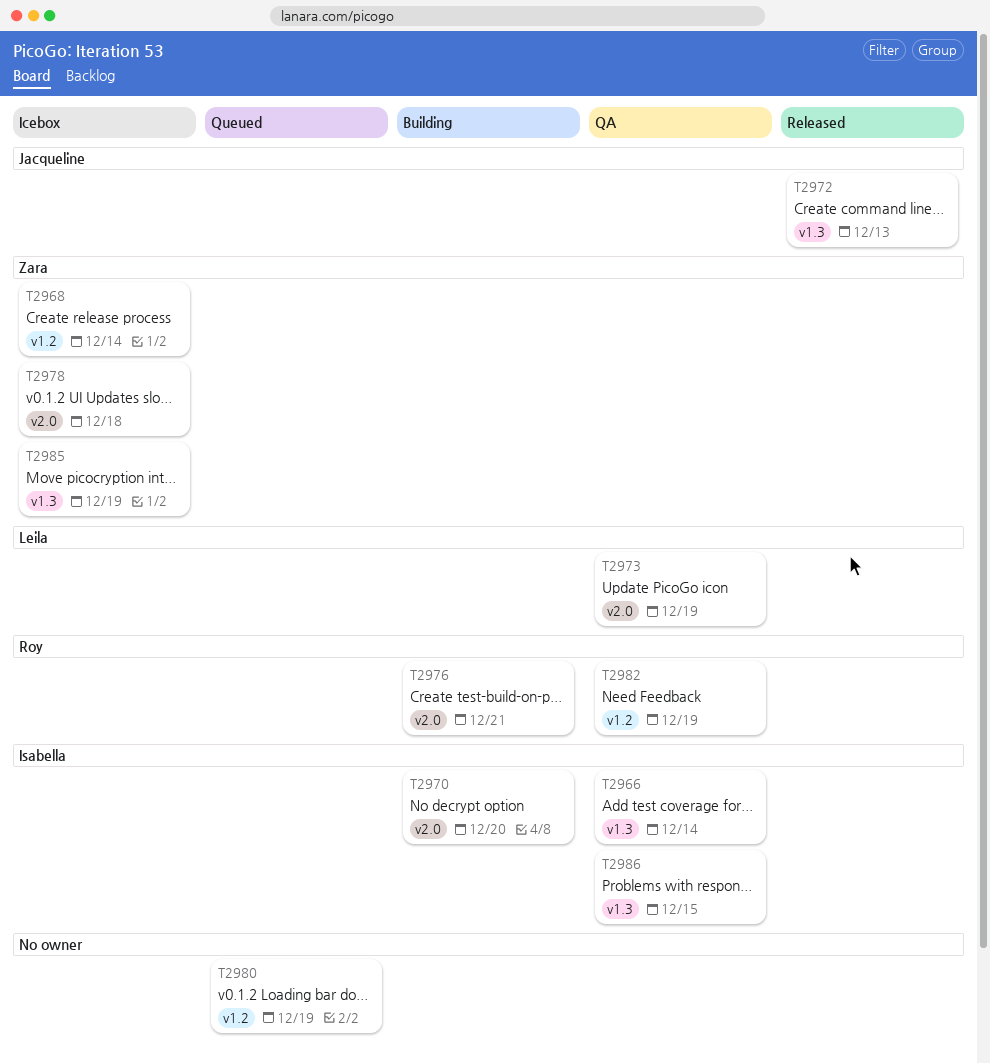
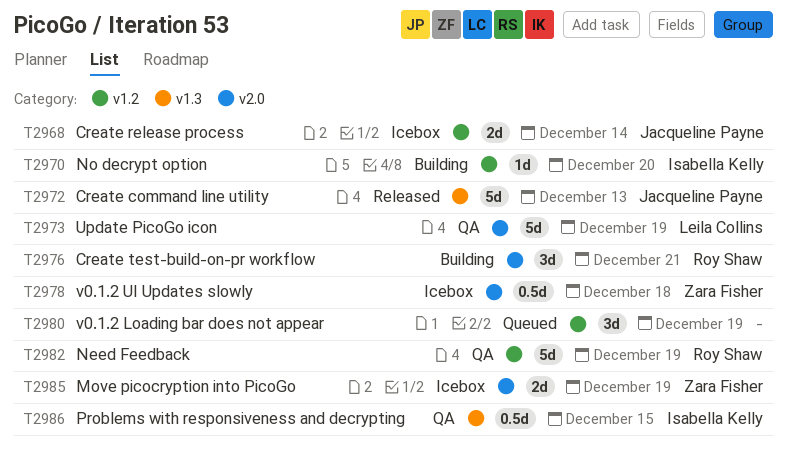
T2966: present -> none
T2968, owner: Zara Fisher -> Jacqueline Payne
T2970, label: v2.0 -> v1.2
T2985, label: v1.3 -> v2.0

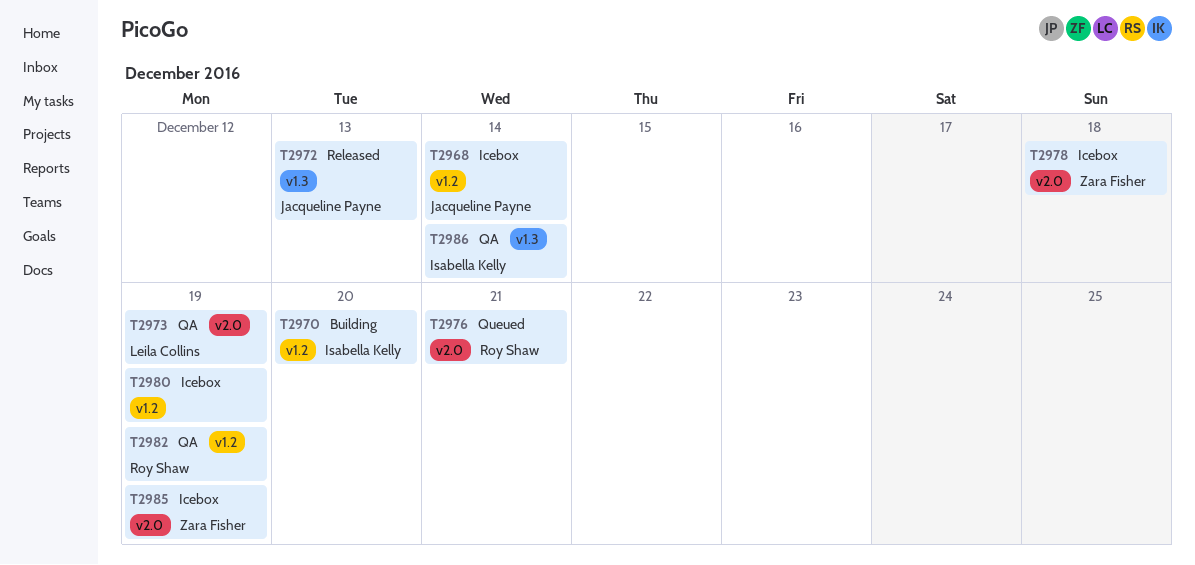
T2976, status: Building -> Queued
T2980, status: Queued -> Icebox
T2986, due: Dec 15 -> Dec 14

